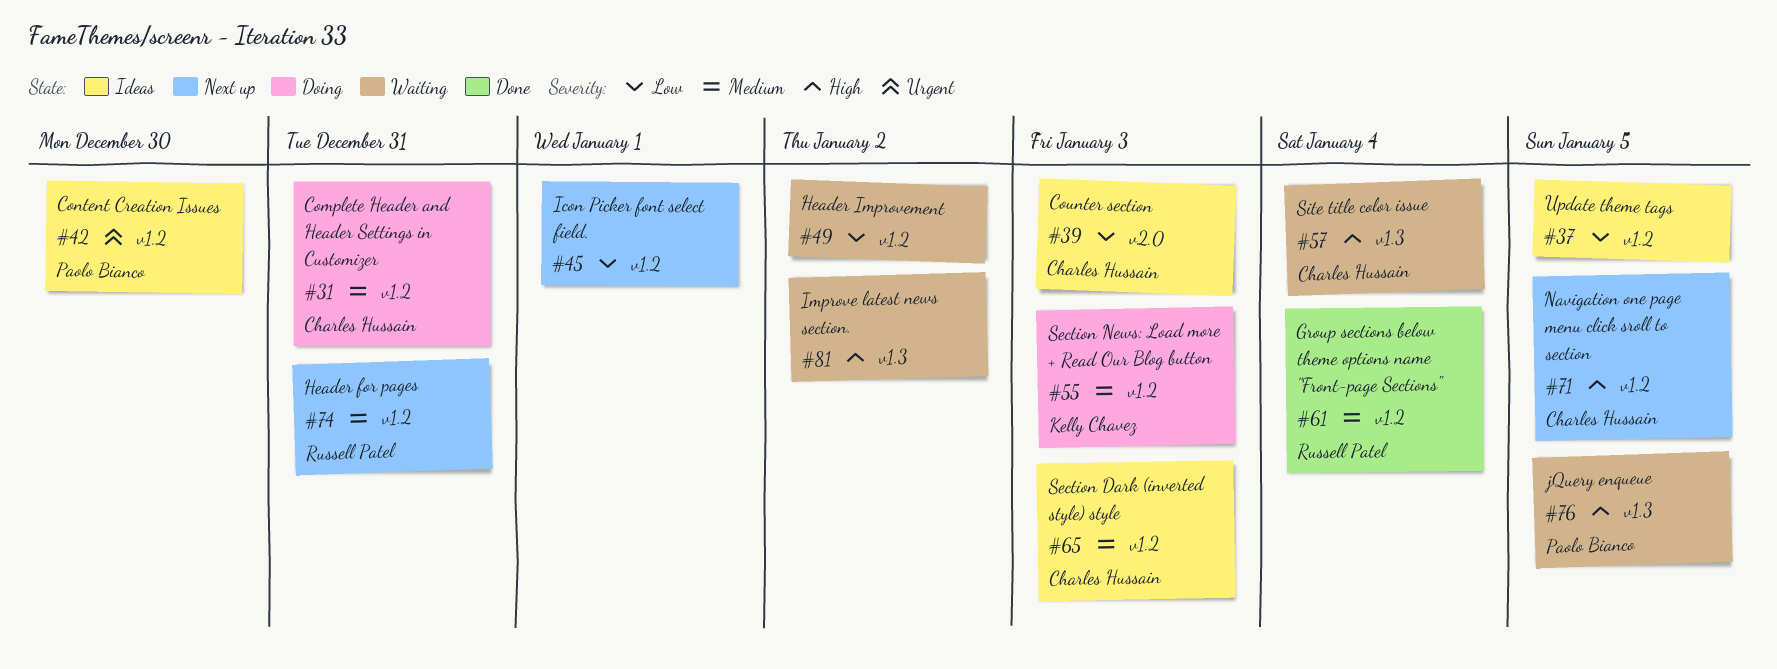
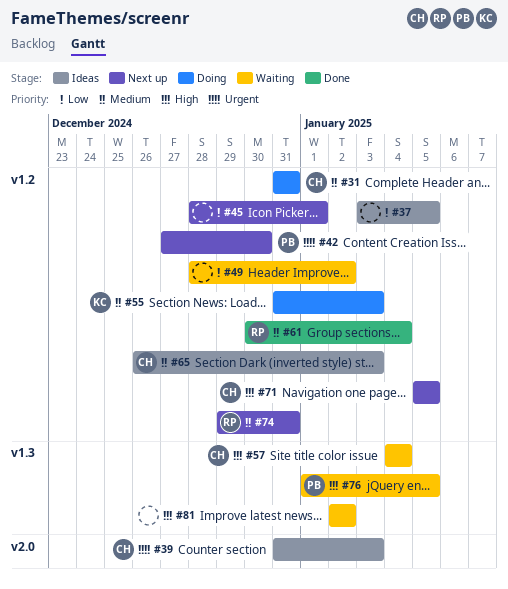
#39, priority: Low -> Urgent
#42, status: Ideas -> Next up

